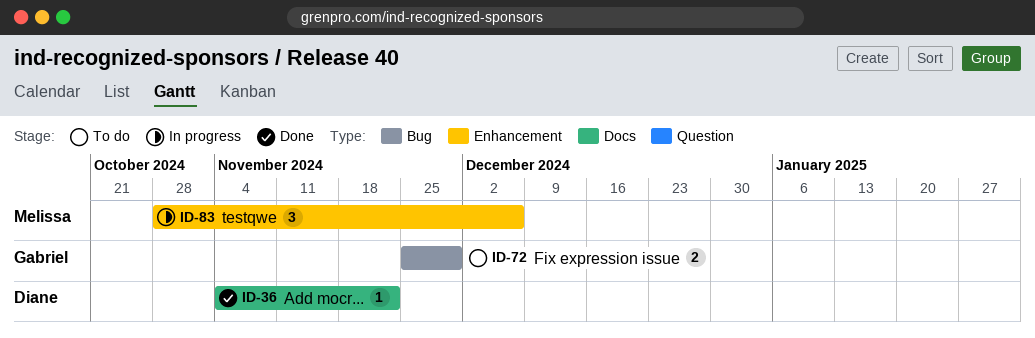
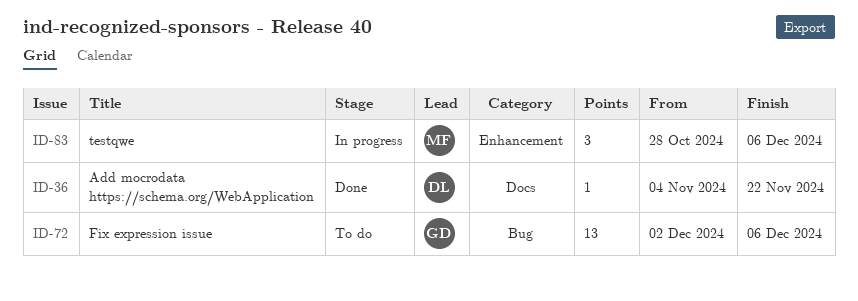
ID-72, estimate: 2 -> 13
ID-72, start: Nov 25 -> Dec 2
ID-72, due: Nov 29 -> Dec 6

